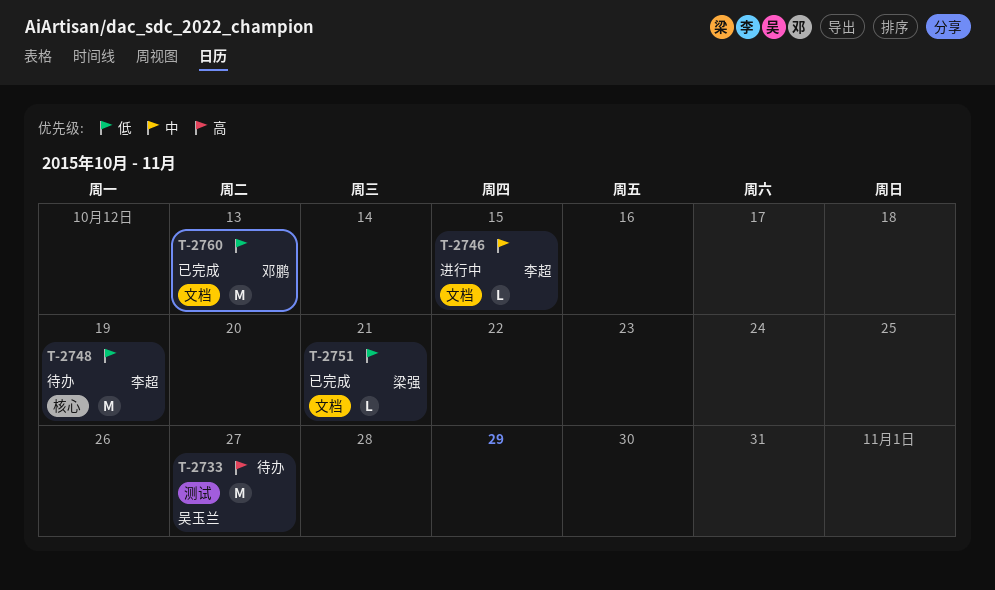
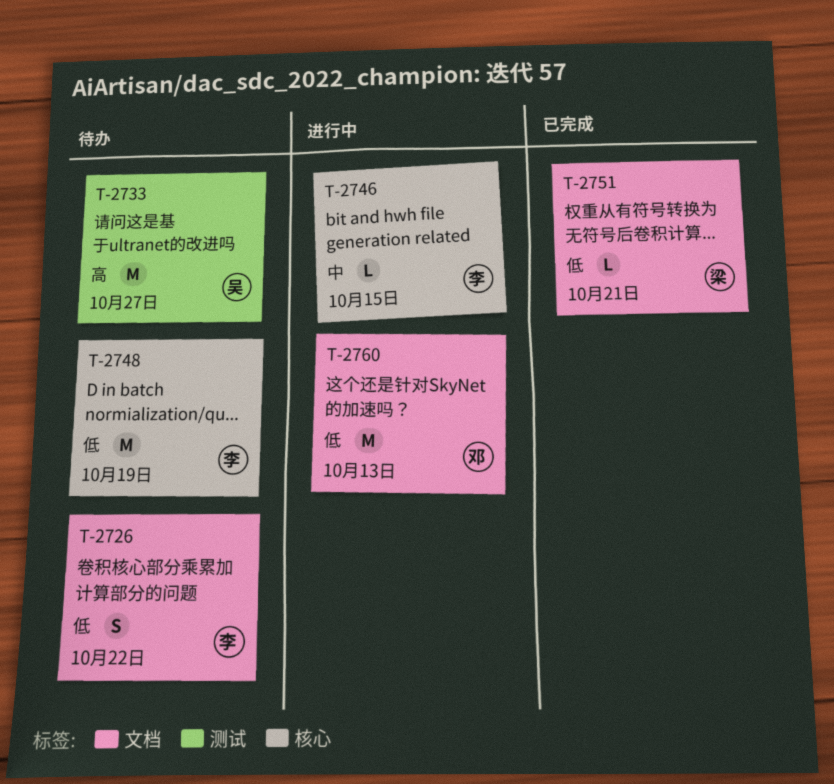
T-2726: none -> present
T-2746, label: 文档 -> 核心
T-2760, status: 已完成 -> 进行中

